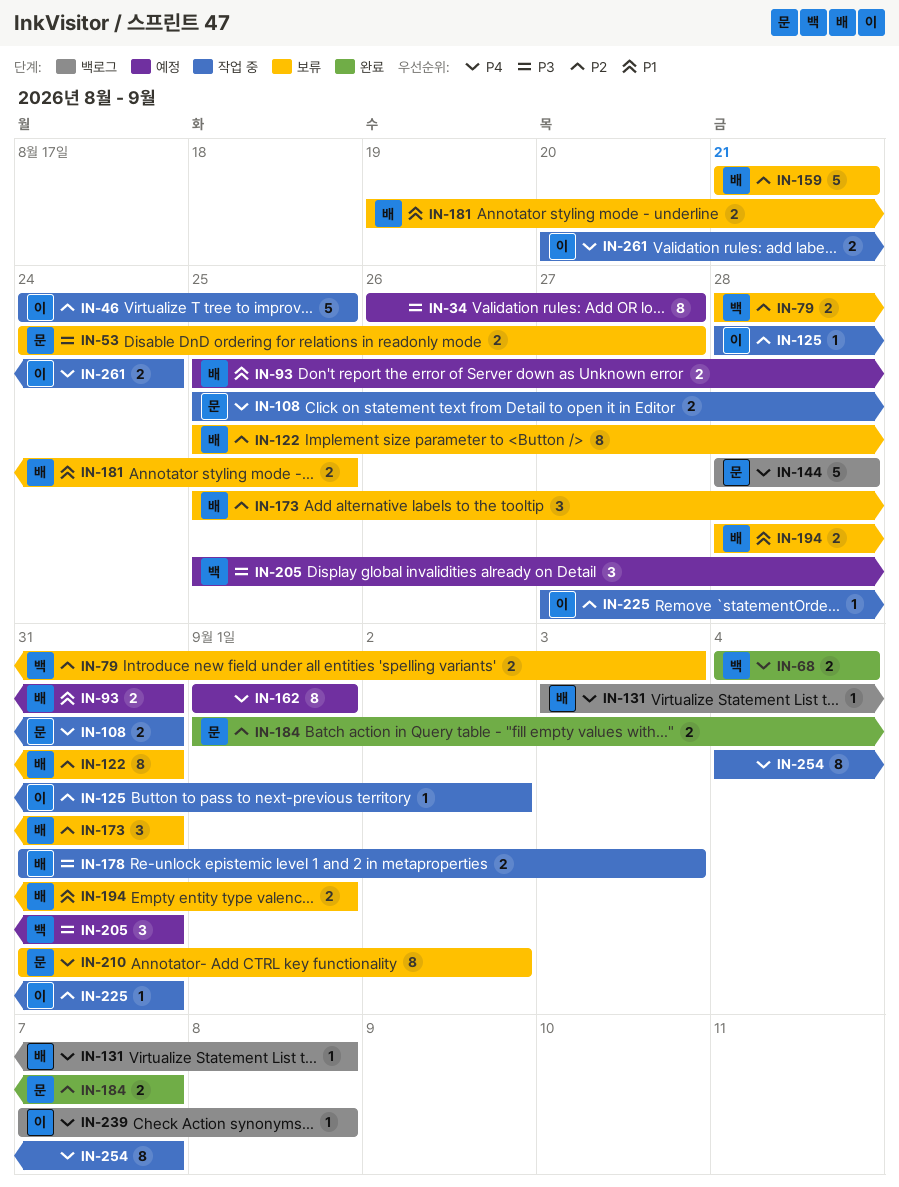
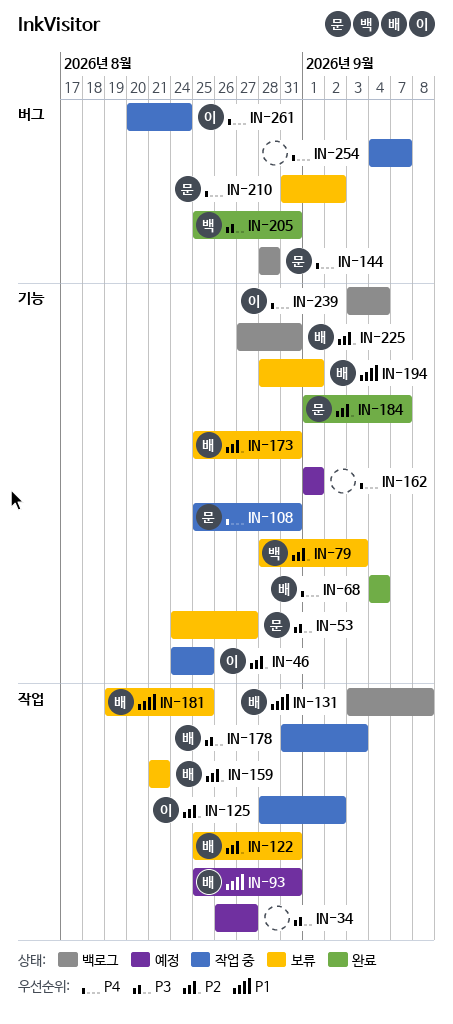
IN-68, owner: 백 -> 배
IN-131, priority: P4 -> P1
IN-205, status: 예정 -> 완료
IN-225, status: 작업 중 -> 백로그
IN-225, owner: 이 -> 배
IN-239, start: Sep 7 -> Sep 3
IN-239, due: Sep 8 -> Sep 4

